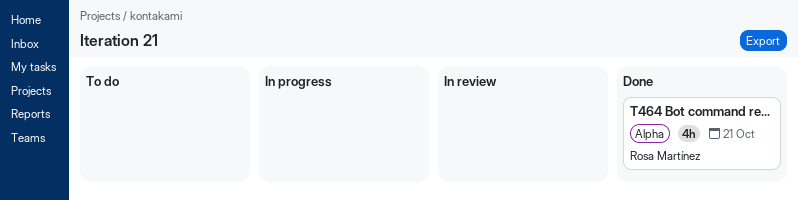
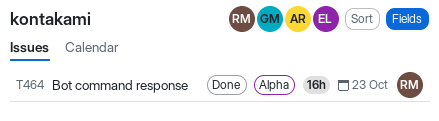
T464, estimate: 4h -> 16h
T464, due: Oct 21 -> Oct 23

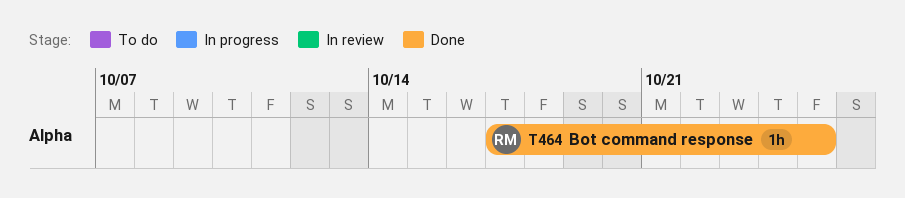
T464, estimate: 16h -> 1h
T464, due: Oct 23 -> Oct 25

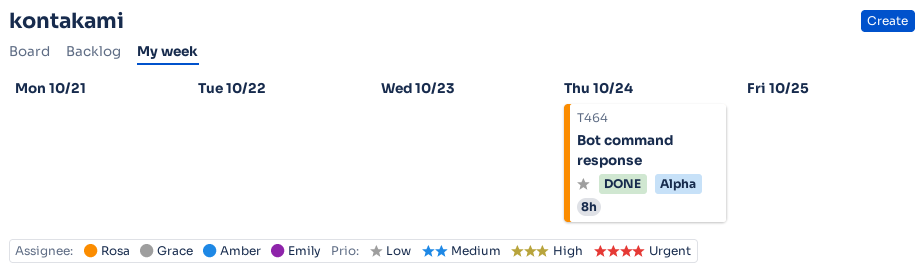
T464, estimate: 1h -> 8h
T464, due: Oct 25 -> Oct 24

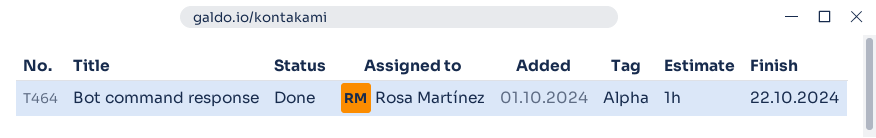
T464, estimate: 8h -> 1h
T464, due: Oct 24 -> Oct 22

